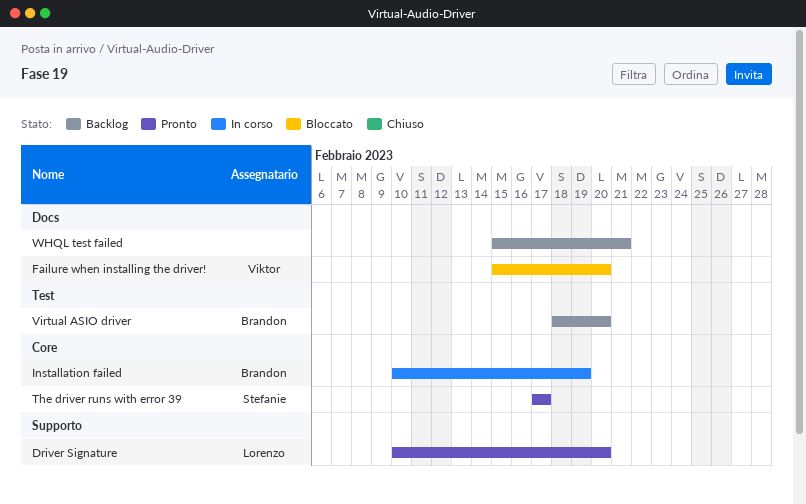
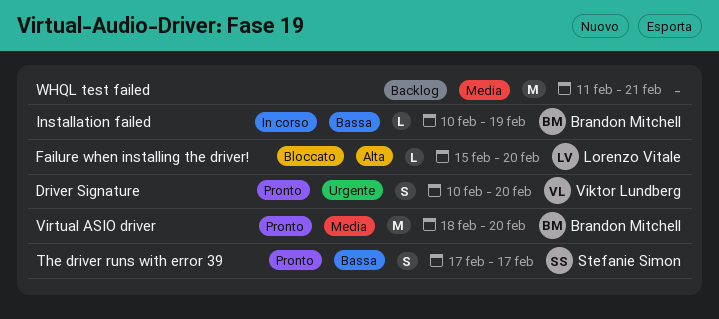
Driver Signature, owner: Lorenzo Vitale -> Viktor Lundberg
Failure when installing the driver!, owner: Viktor Lundberg -> Lorenzo Vitale
Virtual ASIO driver, status: Backlog -> Pronto
WHQL test failed, start: Feb 15 -> Feb 11

